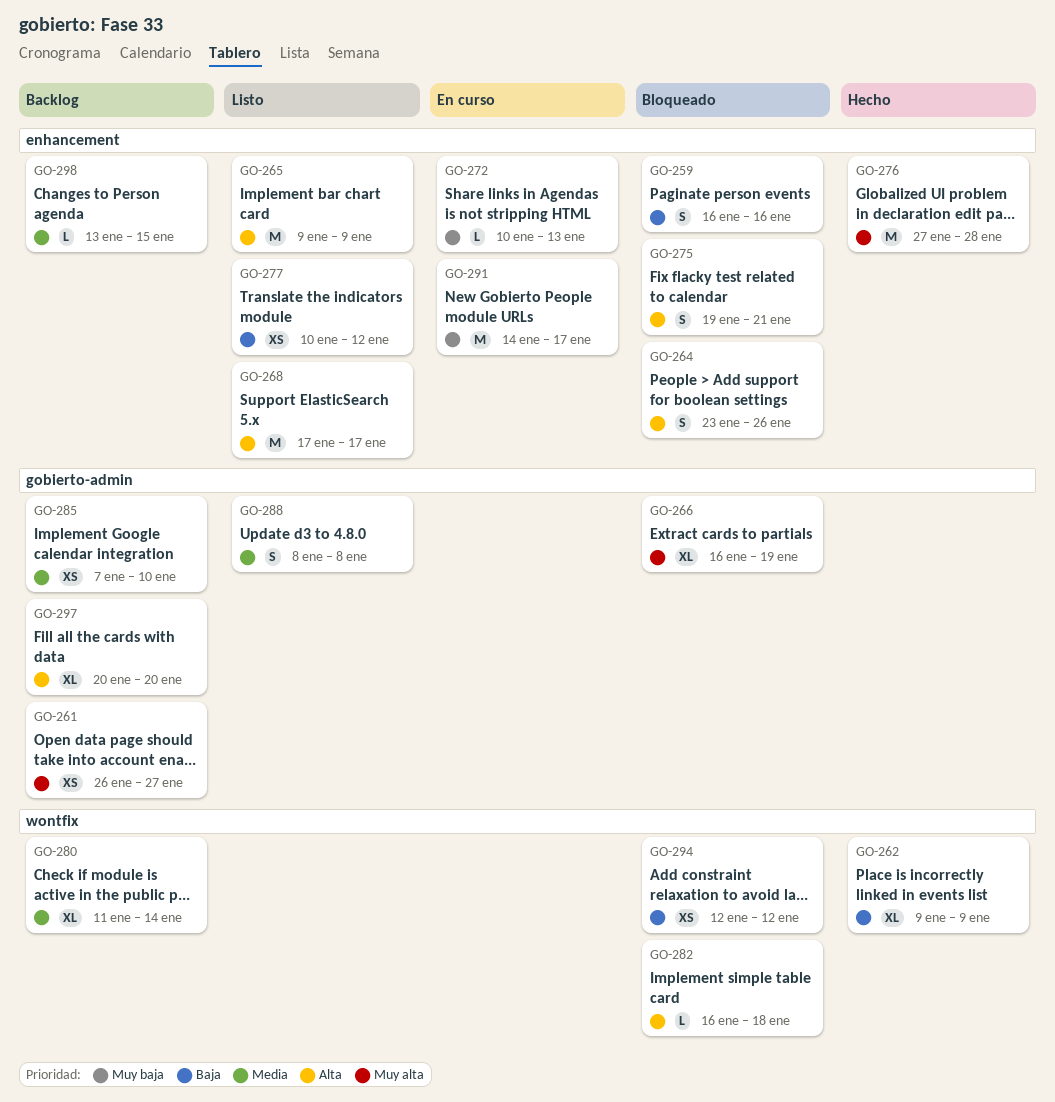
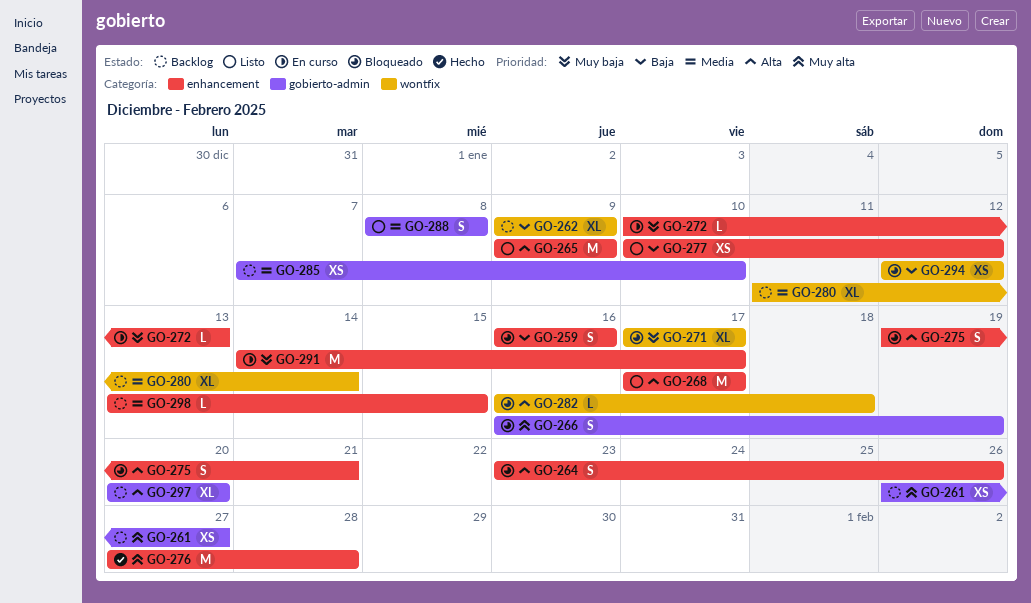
GO-262, status: Hecho -> Backlog
GO-266, estimate: XL -> S
GO-271: none -> present

